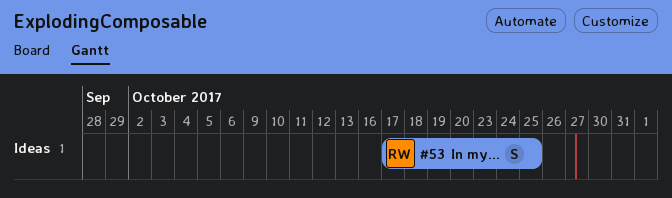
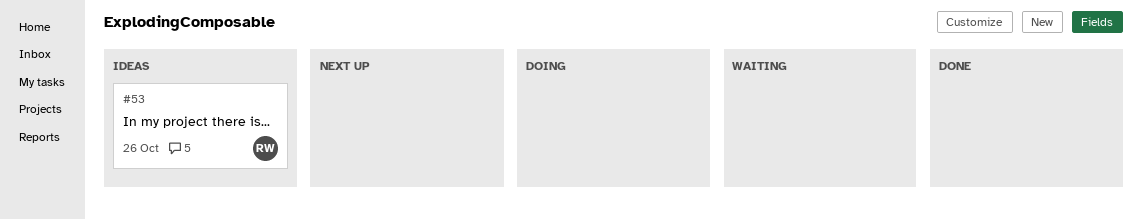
#53, due: Oct 25 -> Oct 26

